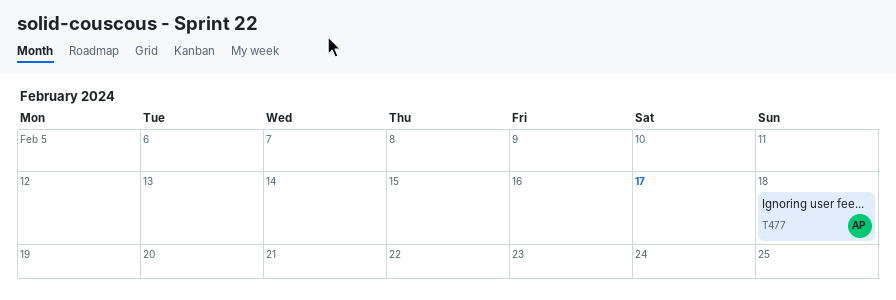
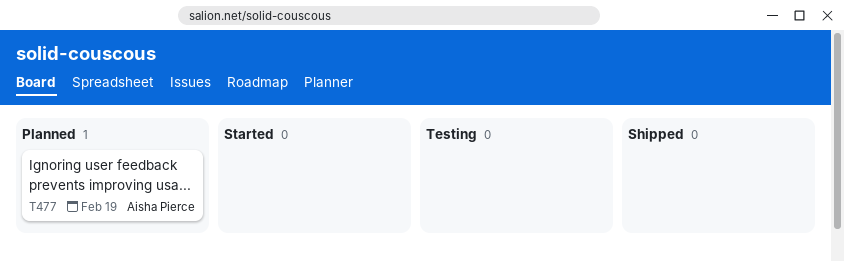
T477, due: Feb 18 -> Feb 19

